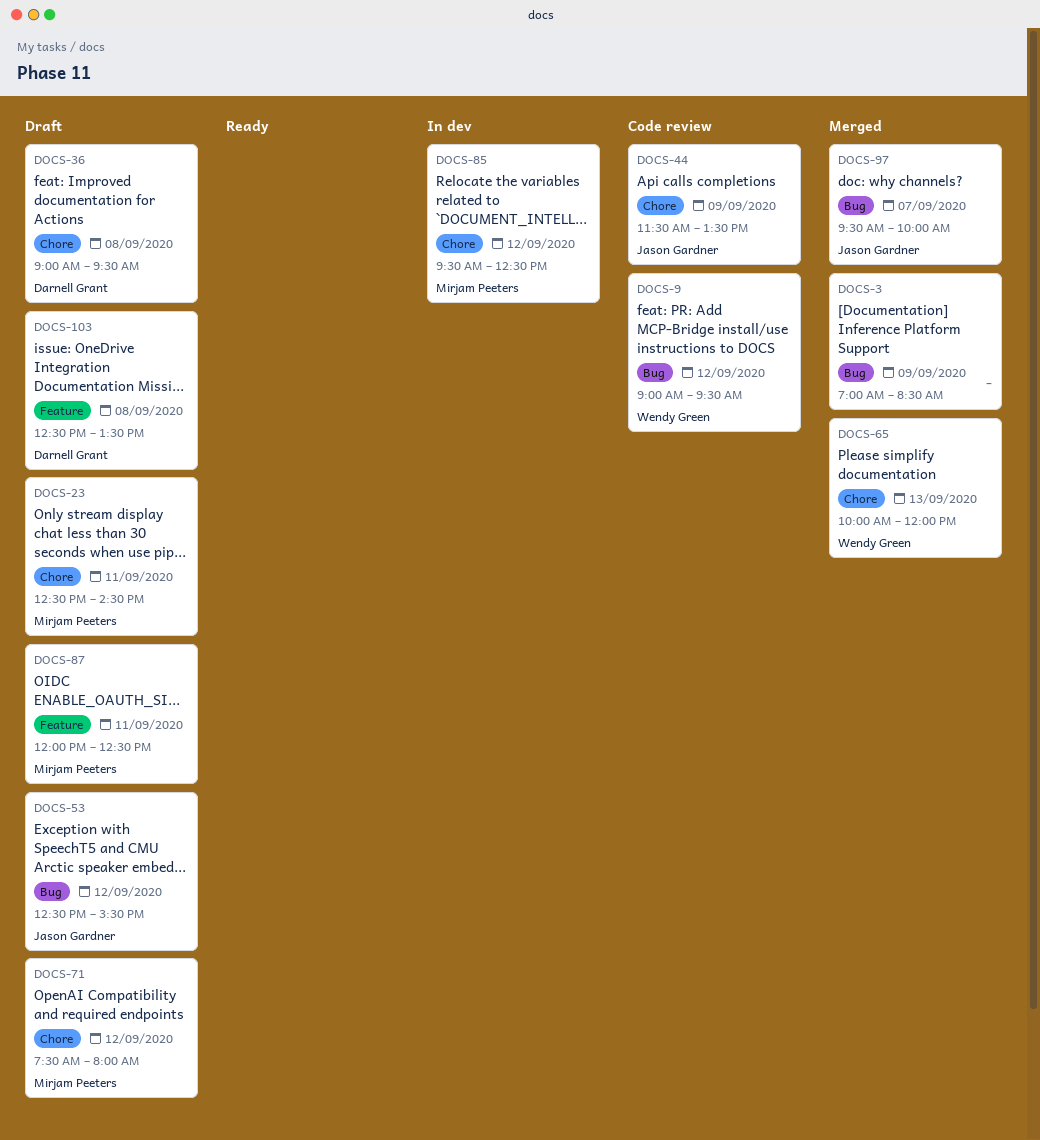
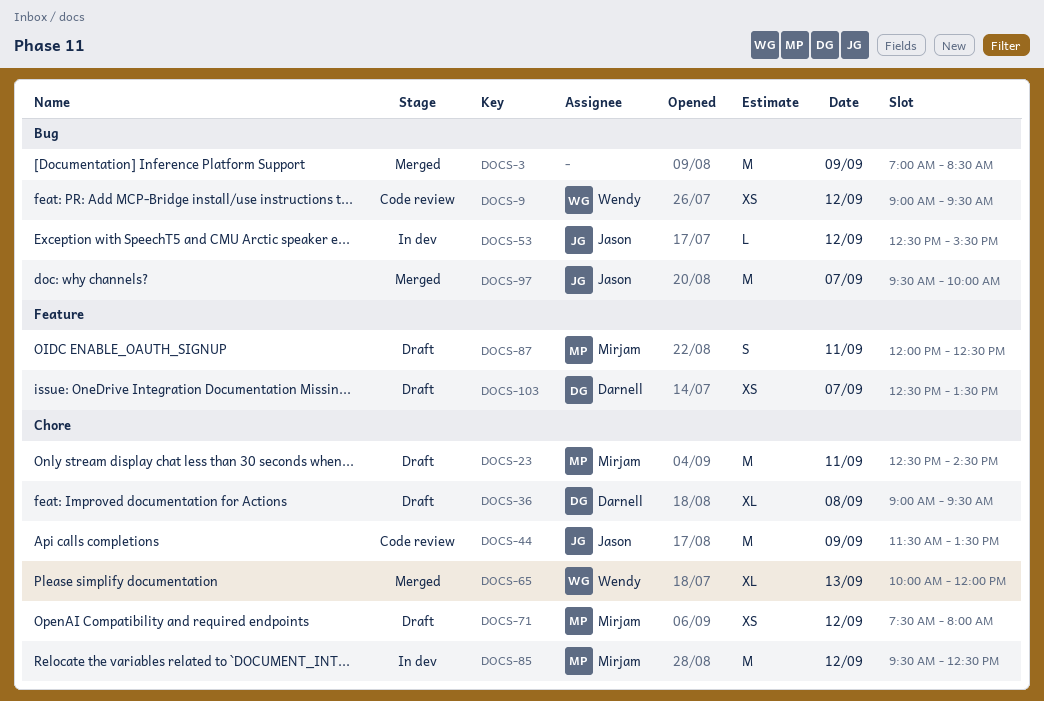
DOCS-53, status: Draft -> In dev
DOCS-103, day: Sep 8 -> Sep 7

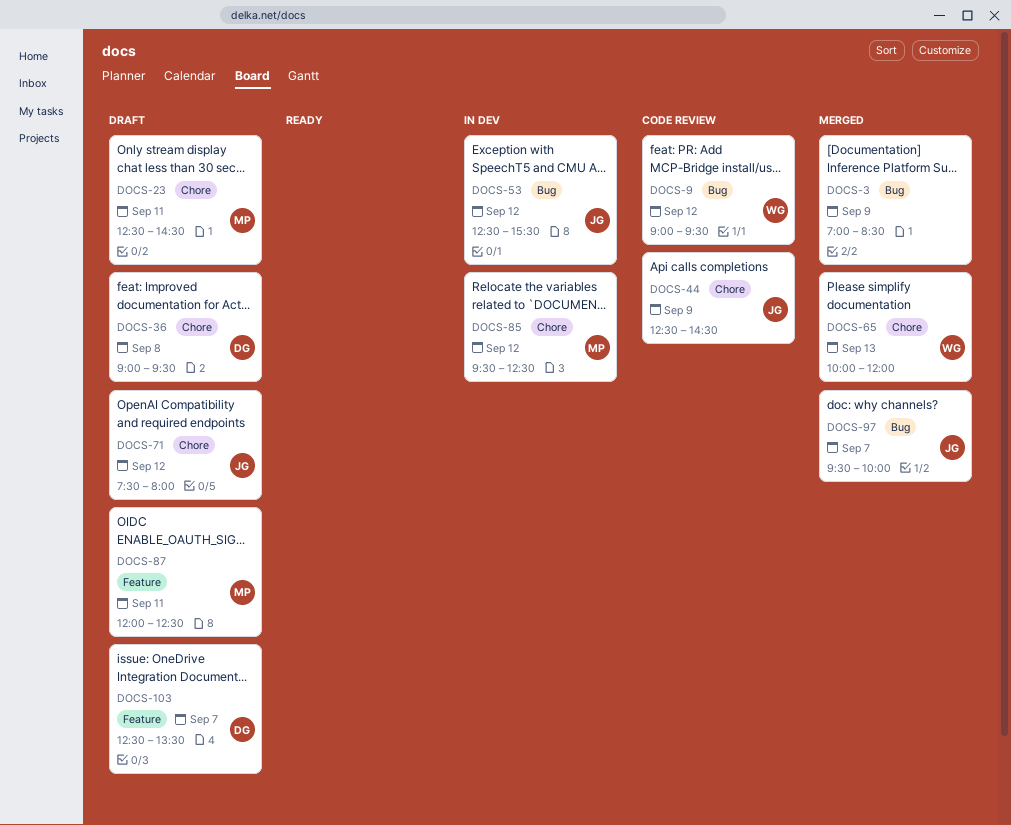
DOCS-44, begins: 11:30 -> 12:30
DOCS-44, ends: 13:30 -> 14:30
DOCS-71, owner: Mirjam -> Jason

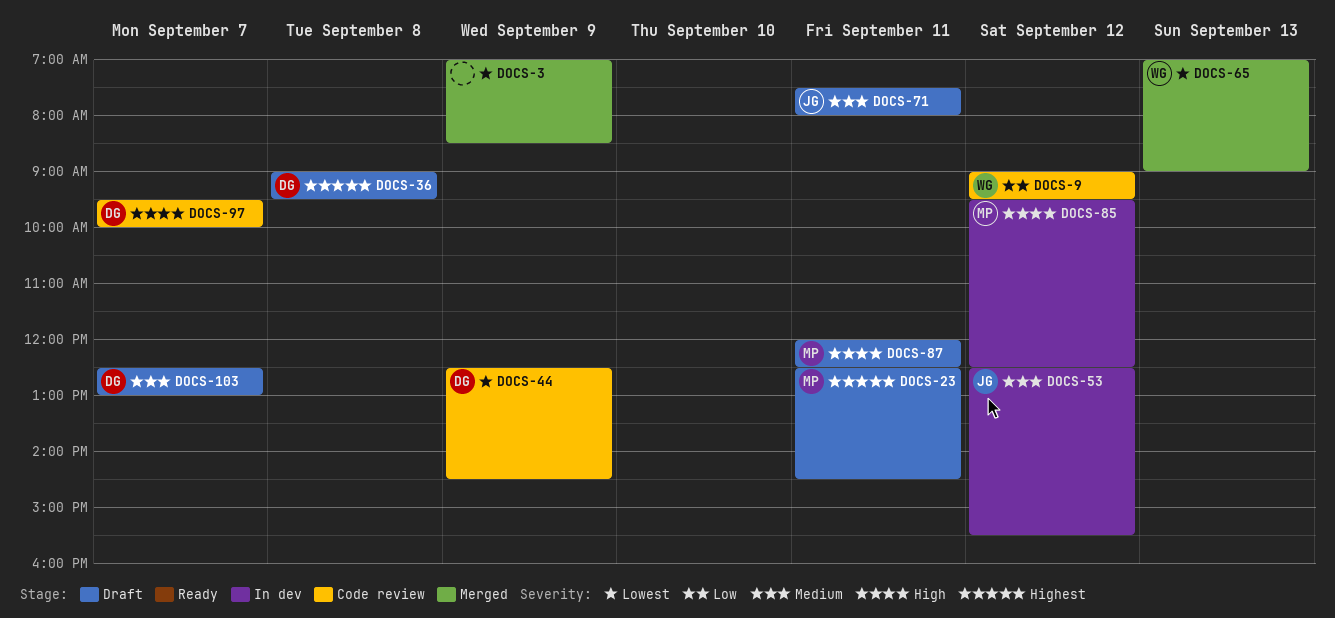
DOCS-44, owner: JG -> DG
DOCS-65, begins: 10:00 -> 07:00
DOCS-65, ends: 12:00 -> 09:00
DOCS-71, day: Sep 12 -> Sep 11
DOCS-97, status: Merged -> Code review
DOCS-97, owner: JG -> DG
DOCS-103, ends: 13:30 -> 13:00

